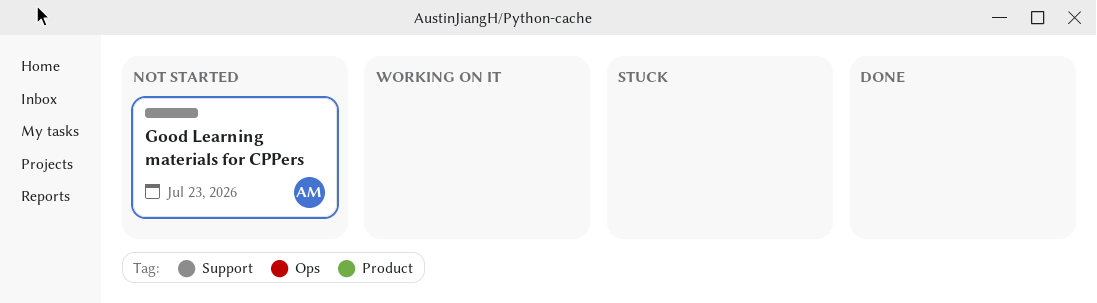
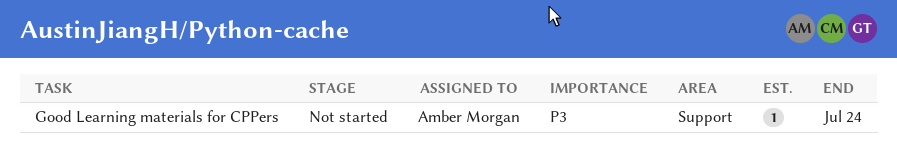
Good Learning materials for CPPers, due: Jul 23 -> Jul 24

